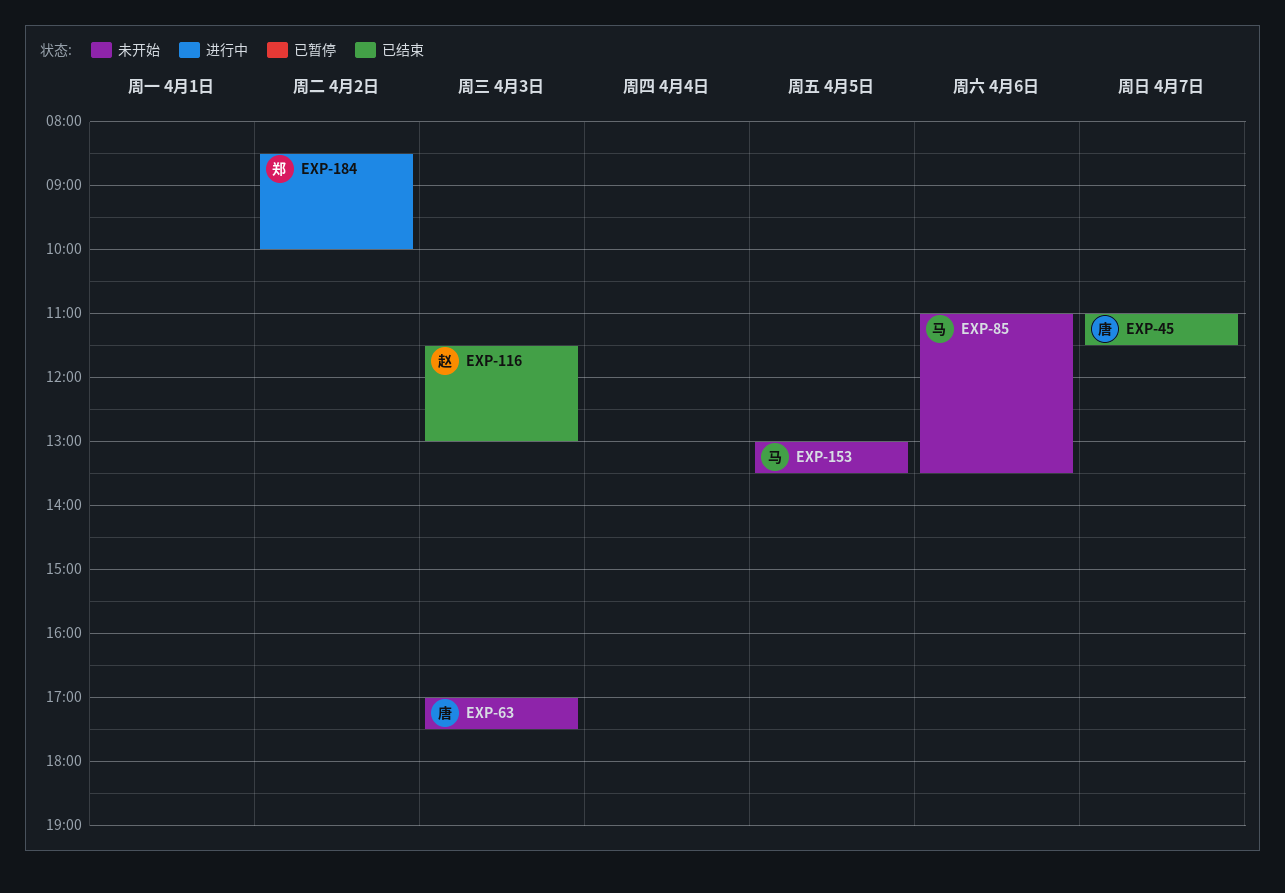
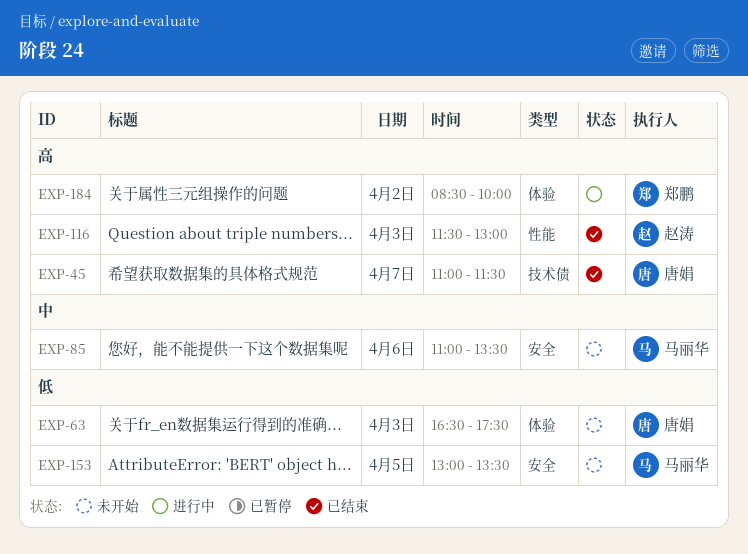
EXP-63, begins: 17:00 -> 16:30

